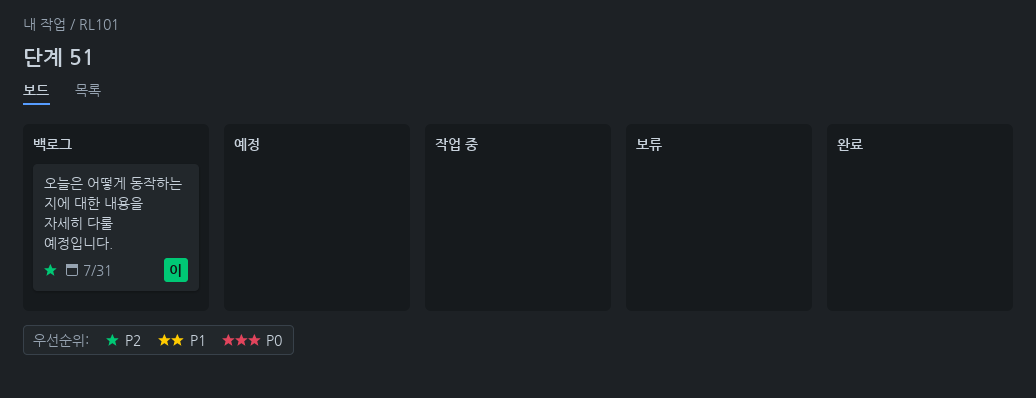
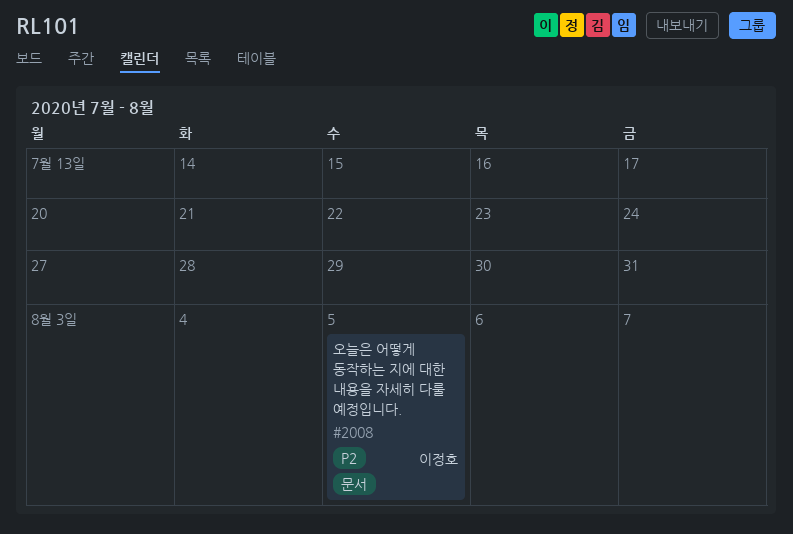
오늘은 어떻게 동작하는 지에 대한 내용을 자세히 다룰 예정입니다., due: Jul 31 -> Aug 5

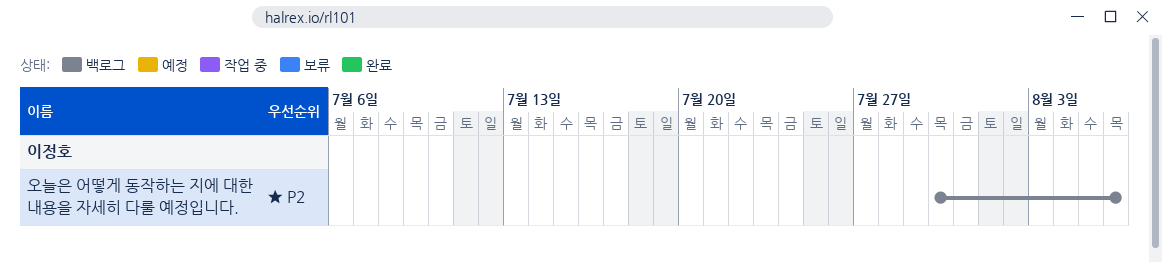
오늘은 어떻게 동작하는 지에 대한 내용을 자세히 다룰 예정입니다., due: Aug 5 -> Aug 6

